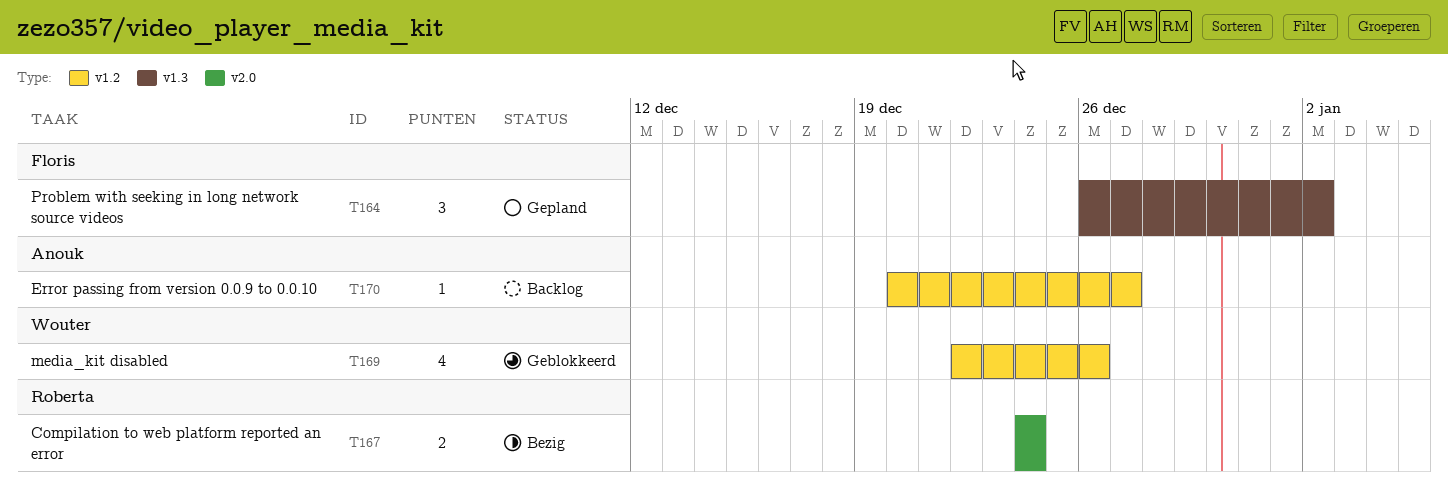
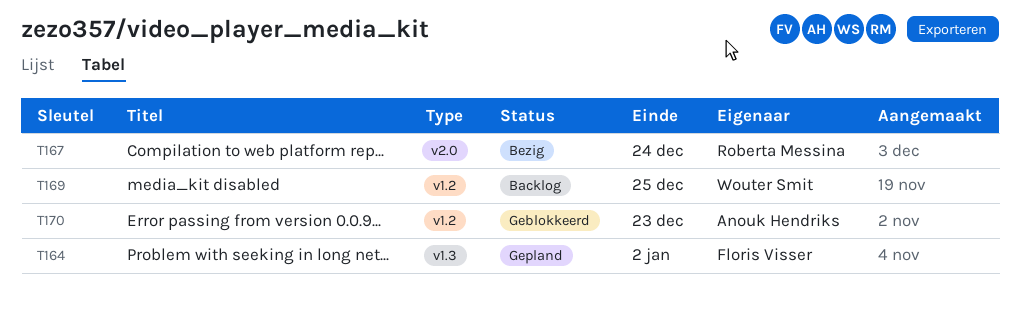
T169, status: Geblokkeerd -> Backlog
T169, due: Dec 26 -> Dec 25
T170, status: Backlog -> Geblokkeerd
T170, due: Dec 27 -> Dec 23

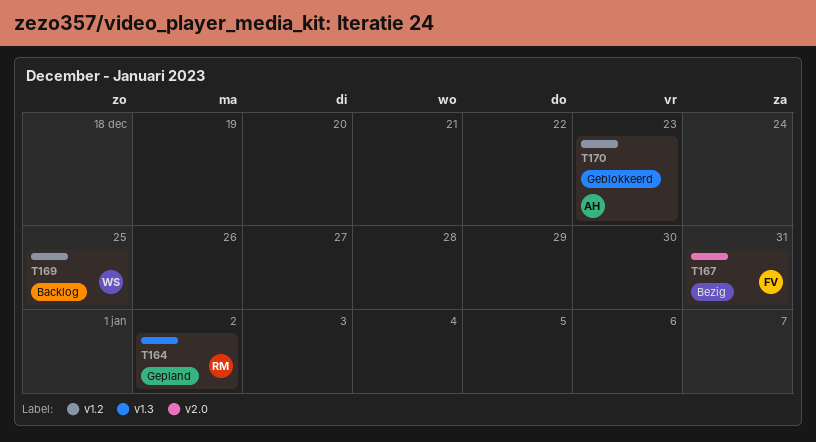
T164, owner: Floris Visser -> Roberta Messina
T167, owner: Roberta Messina -> Floris Visser
T167, due: Dec 24 -> Dec 31

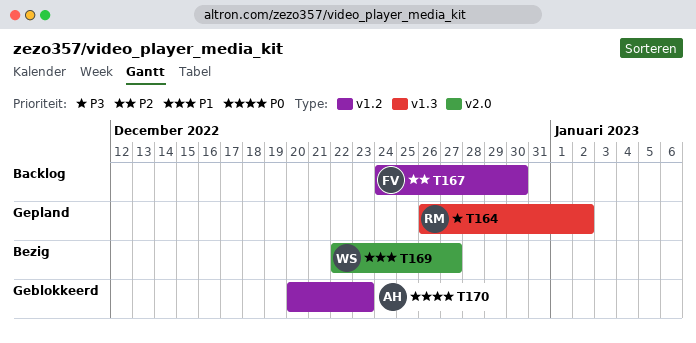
T167, status: Bezig -> Backlog
T167, label: v2.0 -> v1.2
T167, due: Dec 31 -> Dec 30
T169, status: Backlog -> Bezig
T169, label: v1.2 -> v2.0
T169, due: Dec 25 -> Dec 27

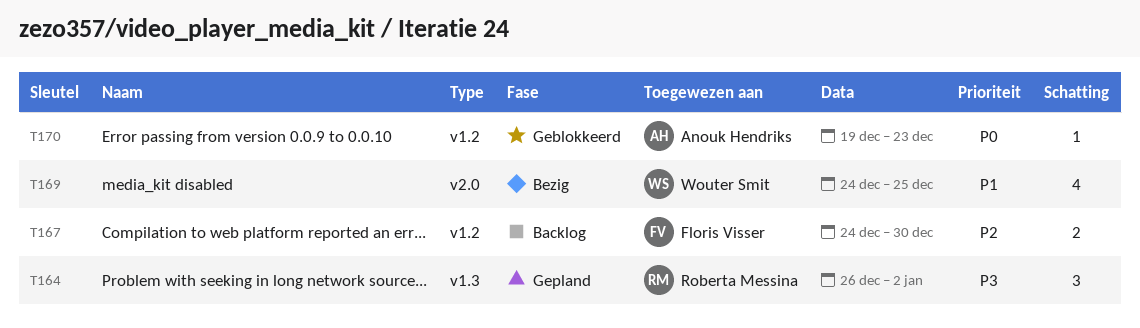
T169, start: Dec 22 -> Dec 24
T169, due: Dec 27 -> Dec 25
T170, start: Dec 20 -> Dec 19

